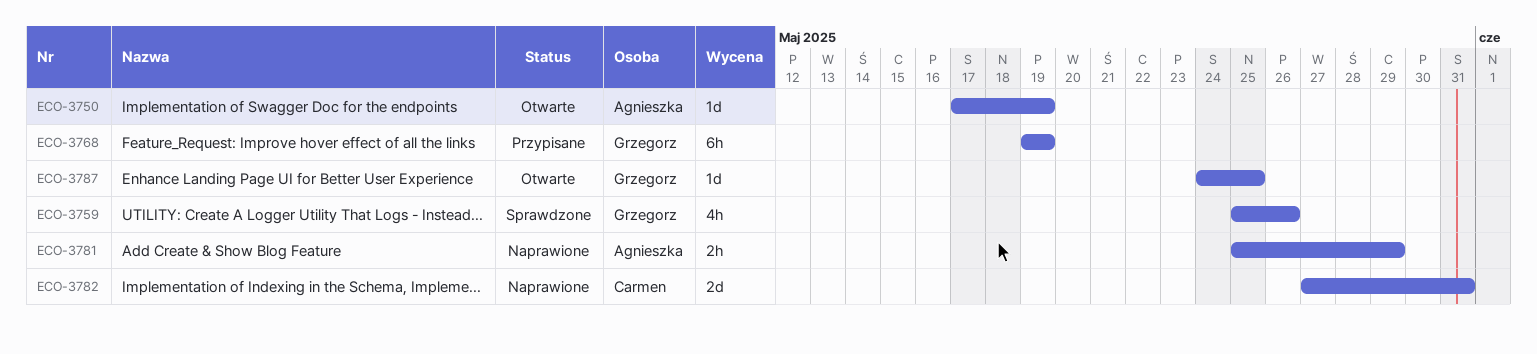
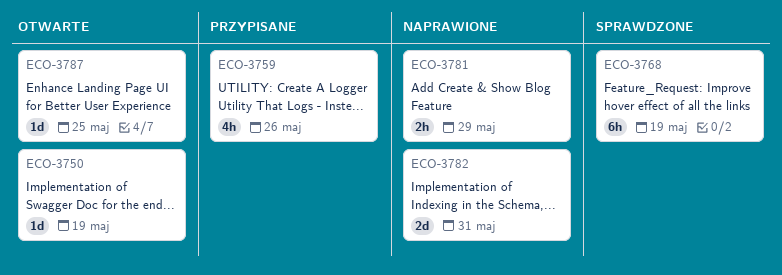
ECO-3759, status: Sprawdzone -> Przypisane
ECO-3768, status: Przypisane -> Sprawdzone

